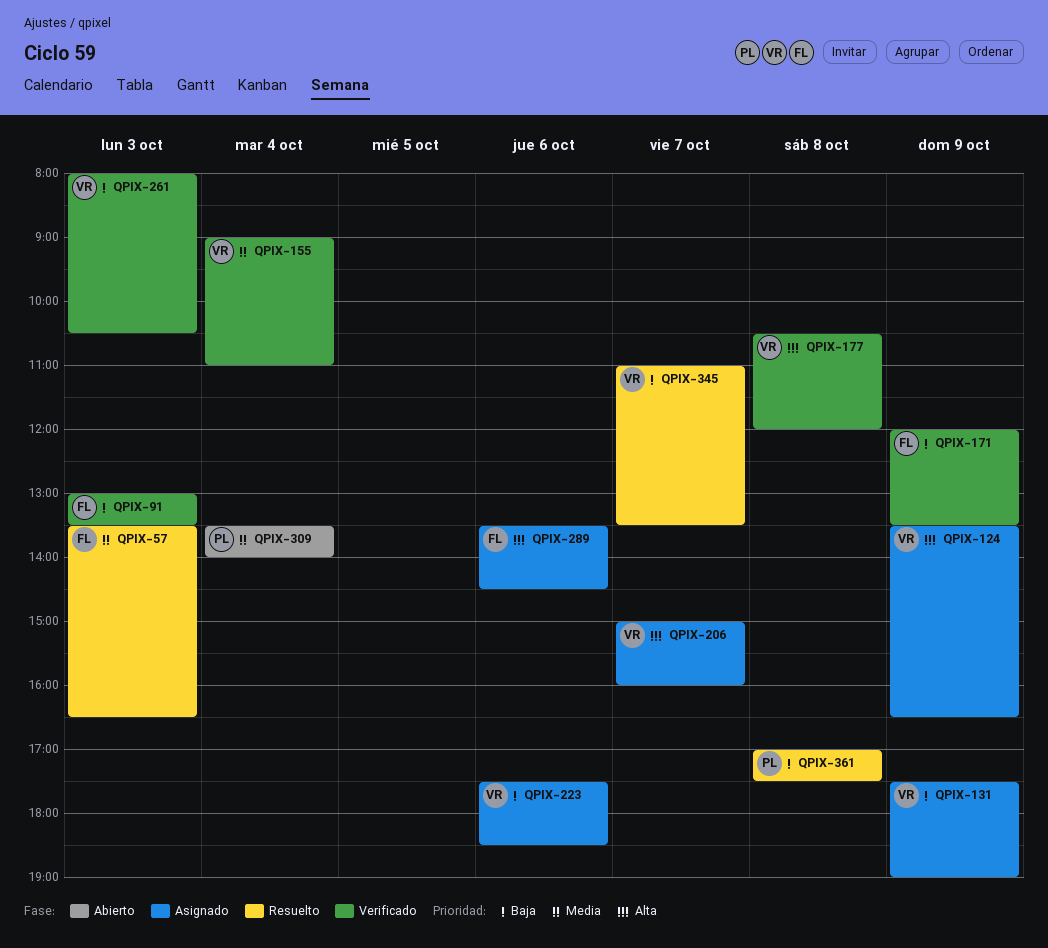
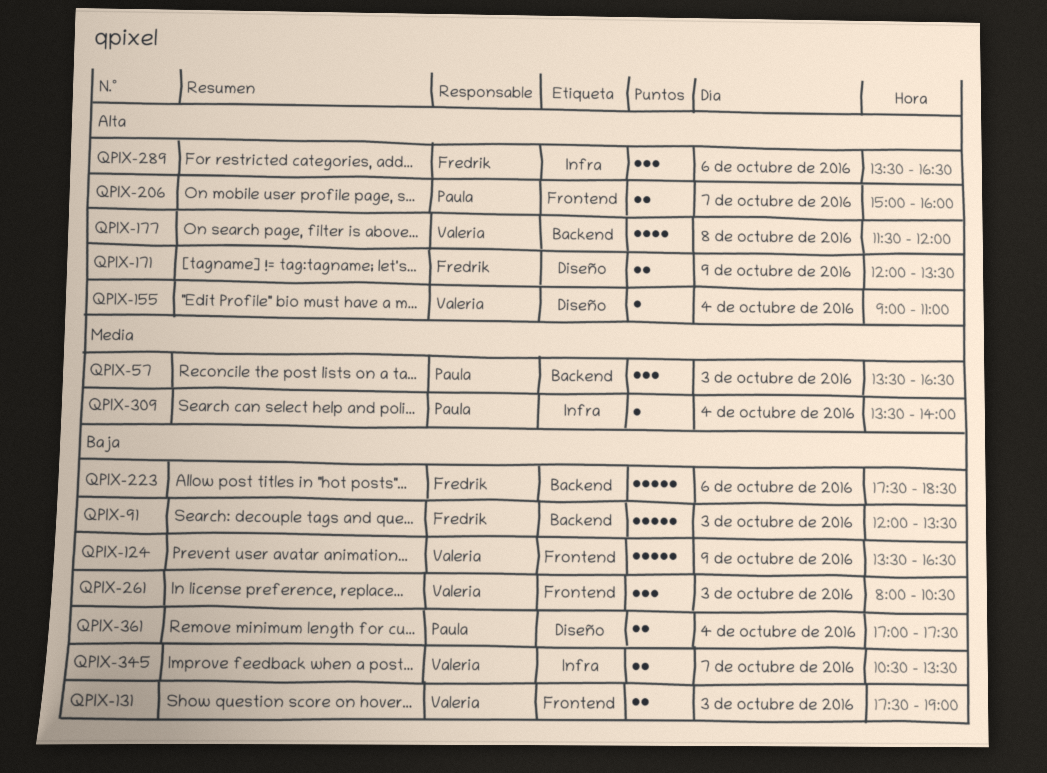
QPIX-57, owner: Fredrik -> Paula
QPIX-91, begins: 13:00 -> 12:00
QPIX-124, priority: Alta -> Baja
QPIX-131, day: Oct 9 -> Oct 3
QPIX-155, priority: Media -> Alta
QPIX-171, priority: Baja -> Alta
QPIX-177, begins: 10:30 -> 11:30
QPIX-206, owner: Valeria -> Paula
QPIX-223, owner: Valeria -> Fredrik
QPIX-289, ends: 14:30 -> 16:30
QPIX-345, begins: 11:00 -> 10:30
QPIX-361, day: Oct 8 -> Oct 4

